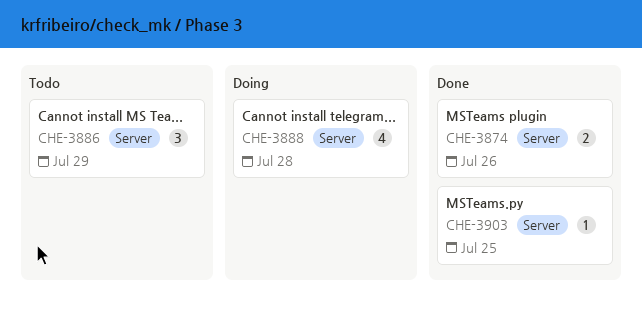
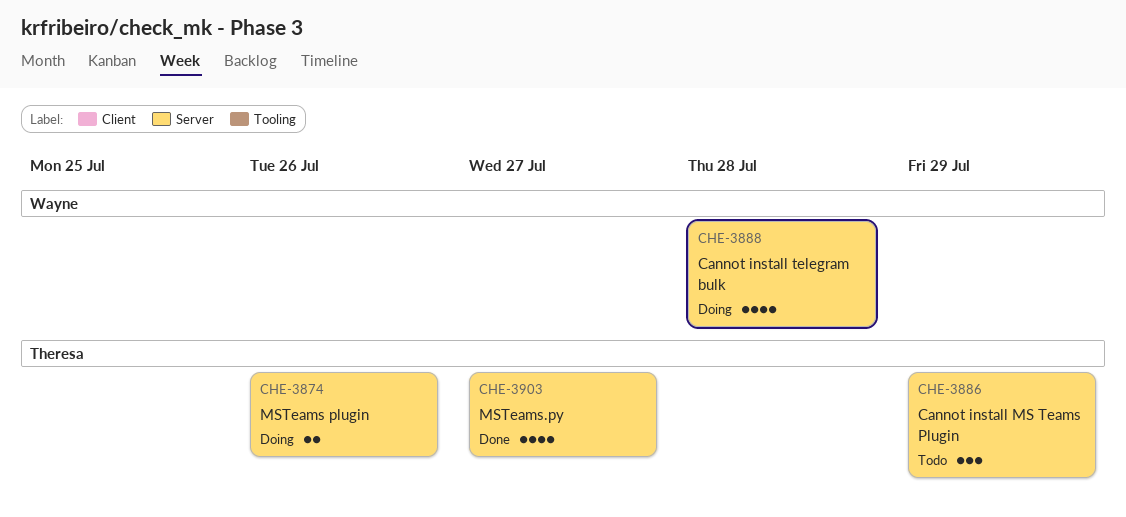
CHE-3874, status: Done -> Doing
CHE-3903, estimate: 1 -> 4
CHE-3903, due: Jul 25 -> Jul 27

